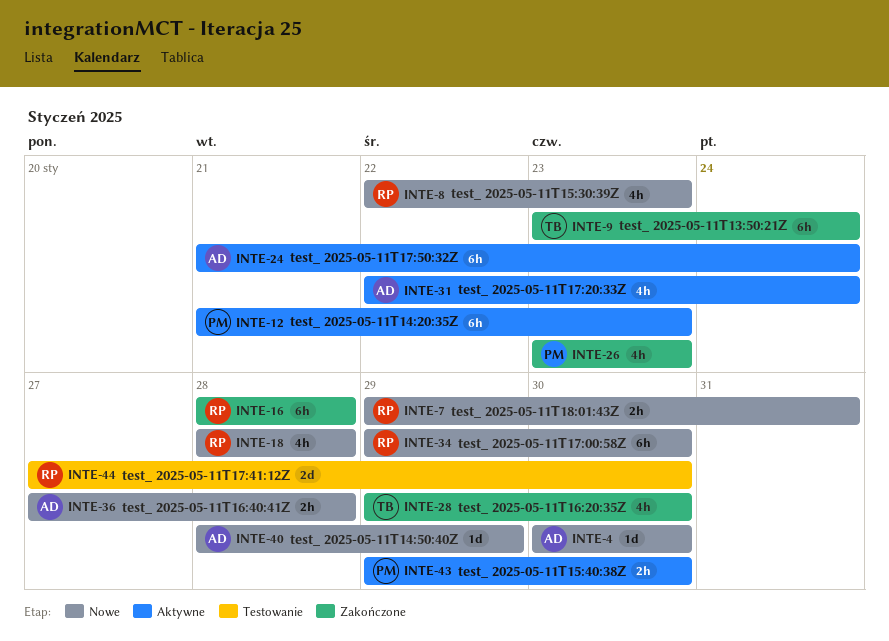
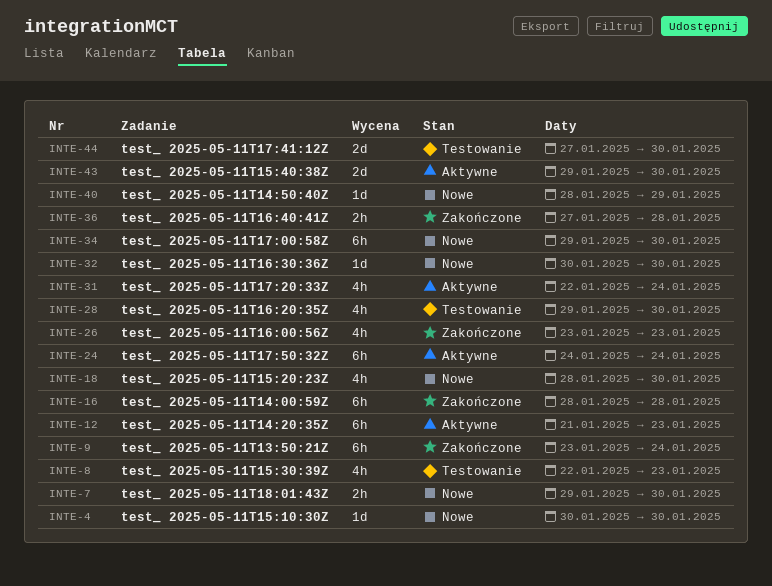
INTE-7, due: Jan 31 -> Jan 30
INTE-8, status: Nowe -> Testowanie
INTE-18, due: Jan 28 -> Jan 30
INTE-24, start: Jan 21 -> Jan 24
INTE-28, status: Zakończone -> Testowanie
INTE-32: none -> present
INTE-36, status: Nowe -> Zakończone
INTE-43, estimate: 2h -> 2d

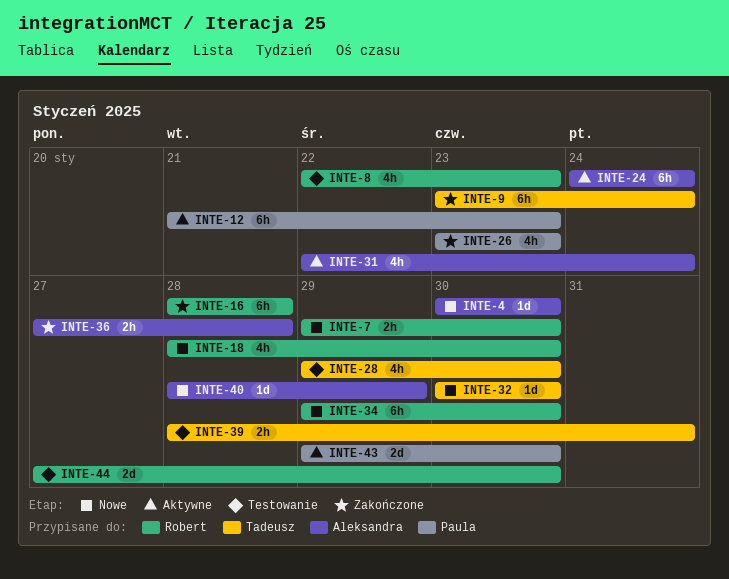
INTE-39: none -> present

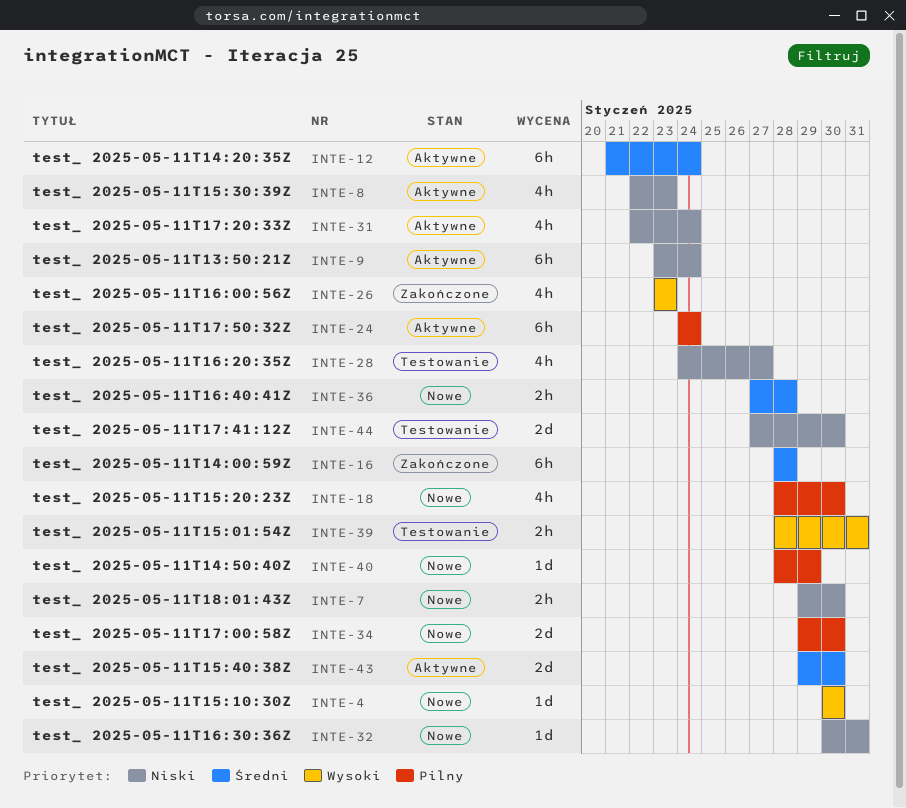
INTE-8, status: Testowanie -> Aktywne
INTE-9, status: Zakończone -> Aktywne
INTE-12, due: Jan 23 -> Jan 24
INTE-28, start: Jan 29 -> Jan 24
INTE-28, due: Jan 30 -> Jan 27
INTE-32, due: Jan 30 -> Jan 31
INTE-34, estimate: 6h -> 2d
INTE-36, status: Zakończone -> Nowe

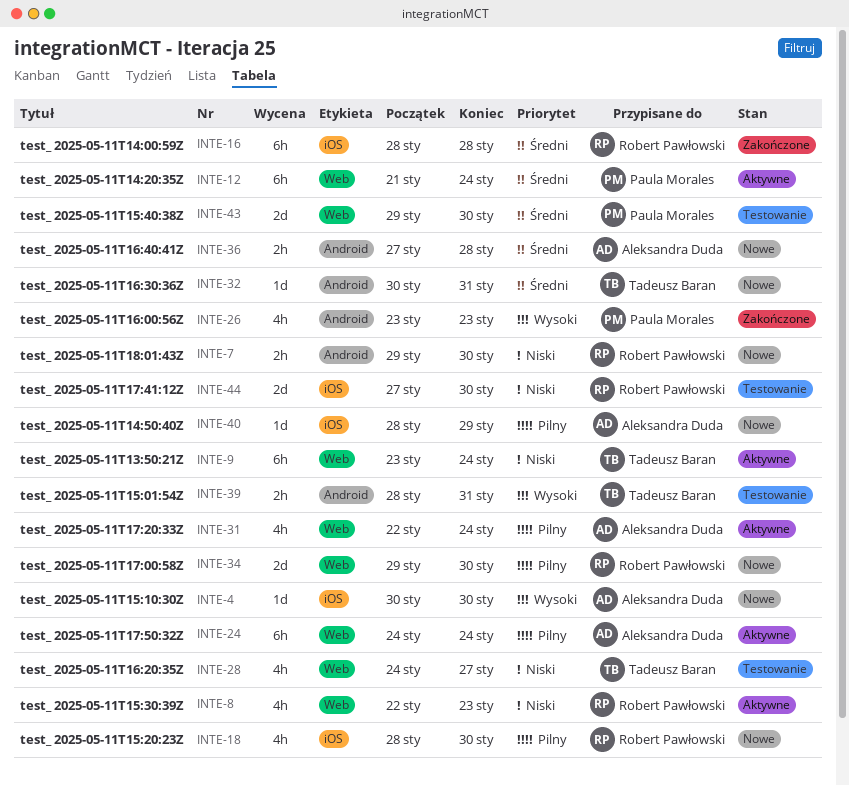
INTE-31, priority: Niski -> Pilny
INTE-32, priority: Niski -> Średni
INTE-43, status: Aktywne -> Testowanie

